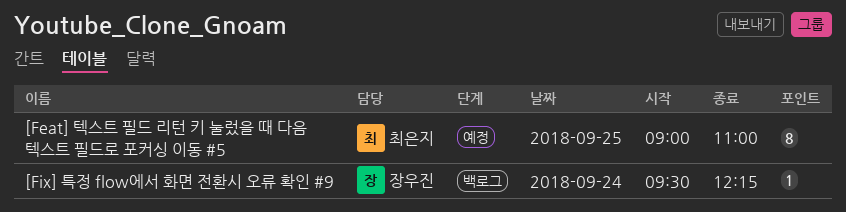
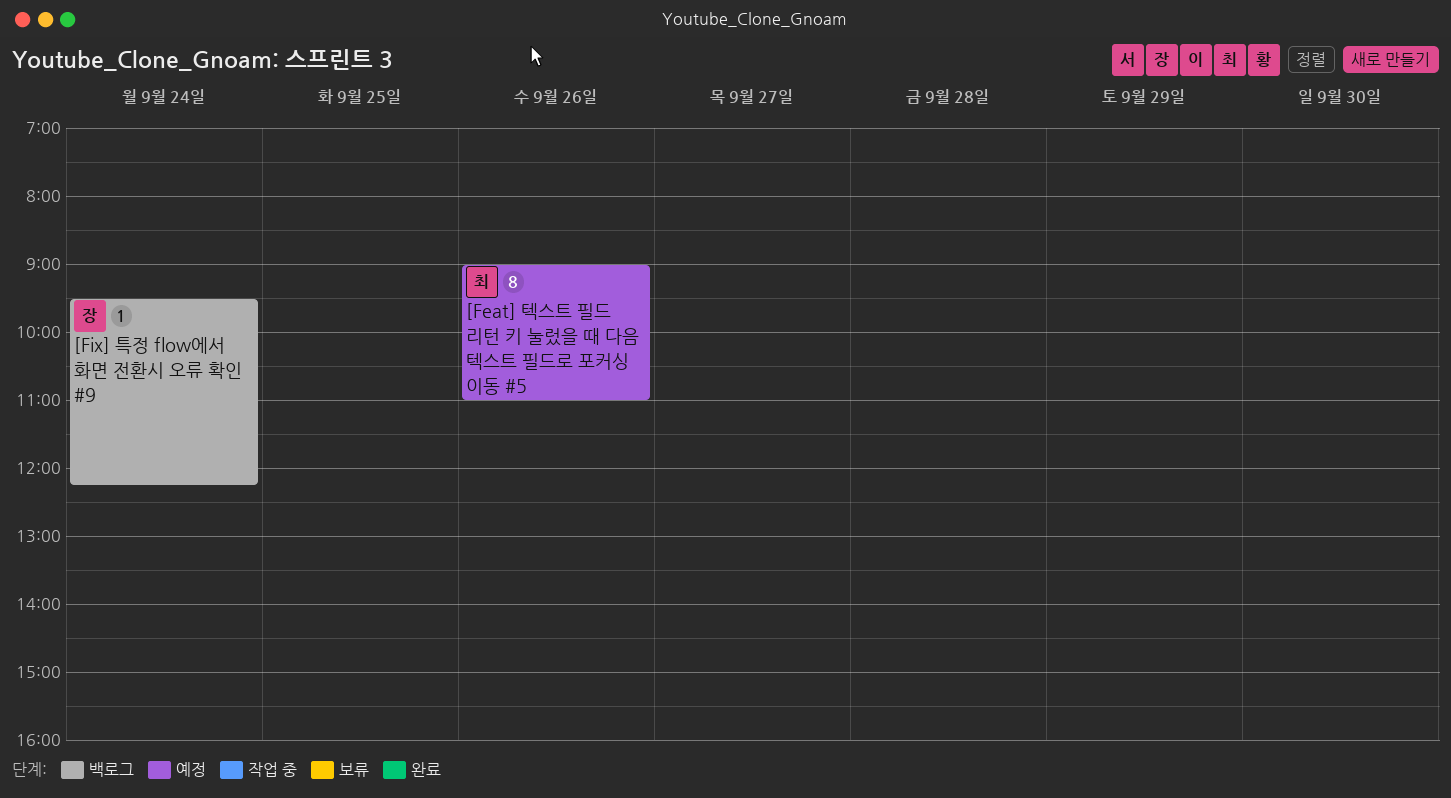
[Feat] 텍스트 필드 리턴 키 눌렀을 때 다음 텍스트 필드로 포커싱 이동 #5, day: Sep 25 -> Sep 26

